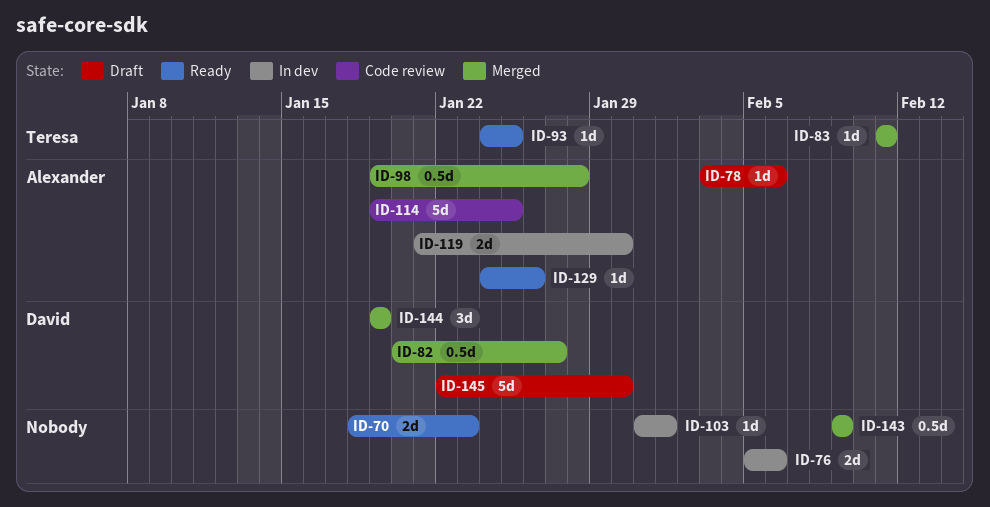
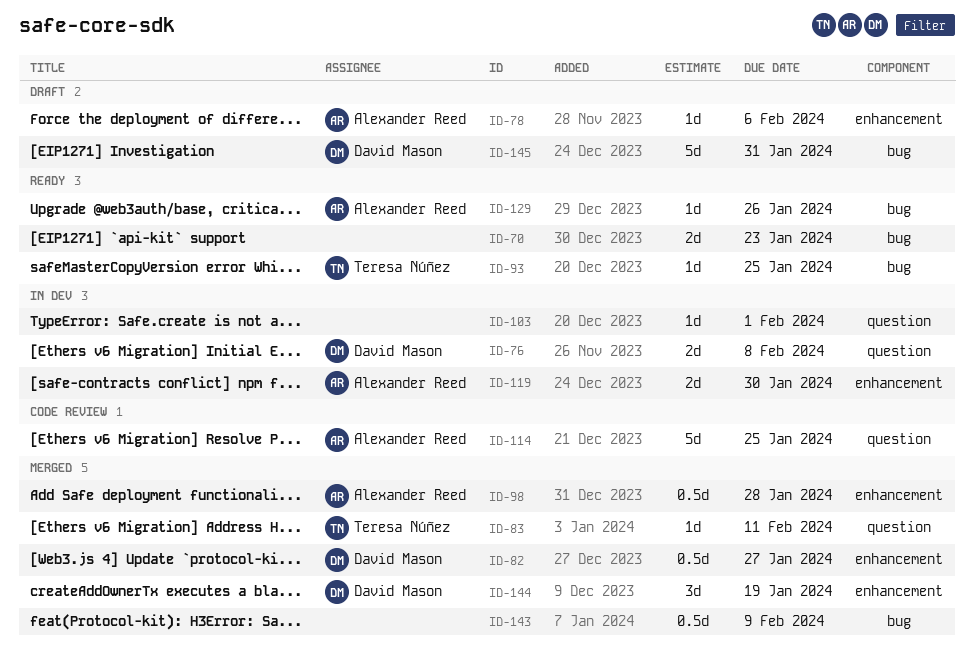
ID-76, owner: none -> David Mason
ID-76, due: Feb 6 -> Feb 8
ID-145, due: Jan 30 -> Jan 31

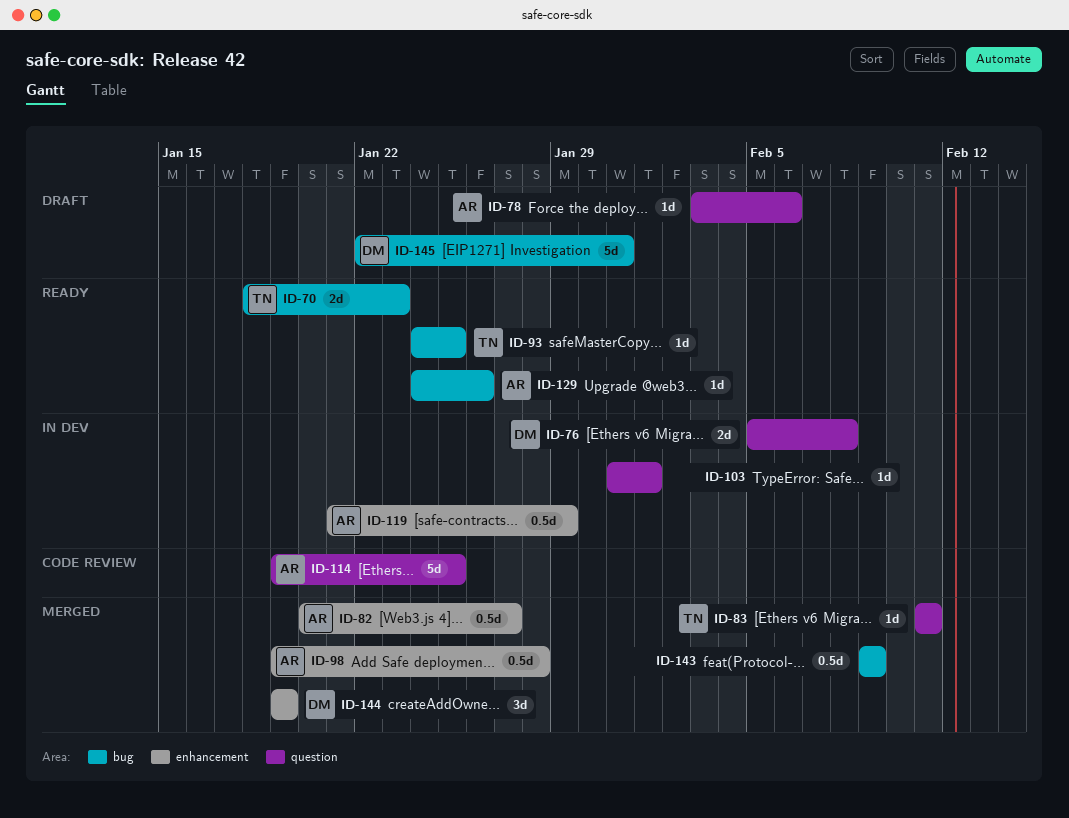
ID-70, owner: none -> Teresa Núñez
ID-78, label: enhancement -> question
ID-82, owner: David Mason -> Alexander Reed
ID-119, estimate: 2d -> 0.5d
ID-119, due: Jan 30 -> Jan 29

